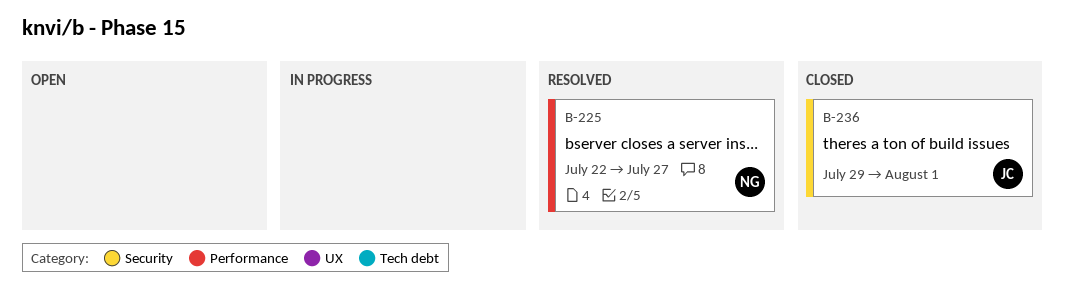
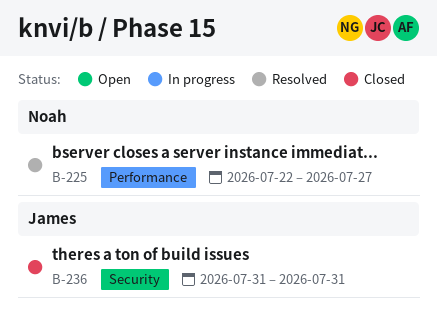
B-236, start: Jul 29 -> Jul 31
B-236, due: Aug 1 -> Jul 31

